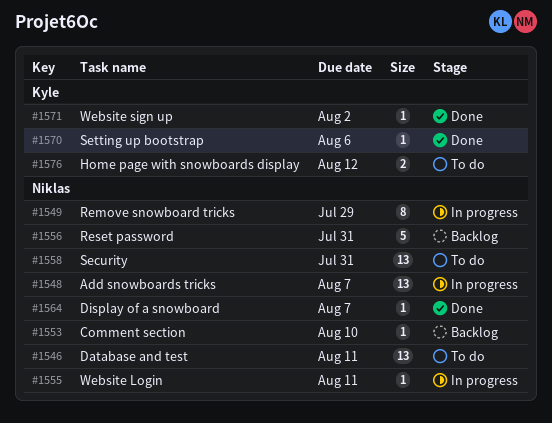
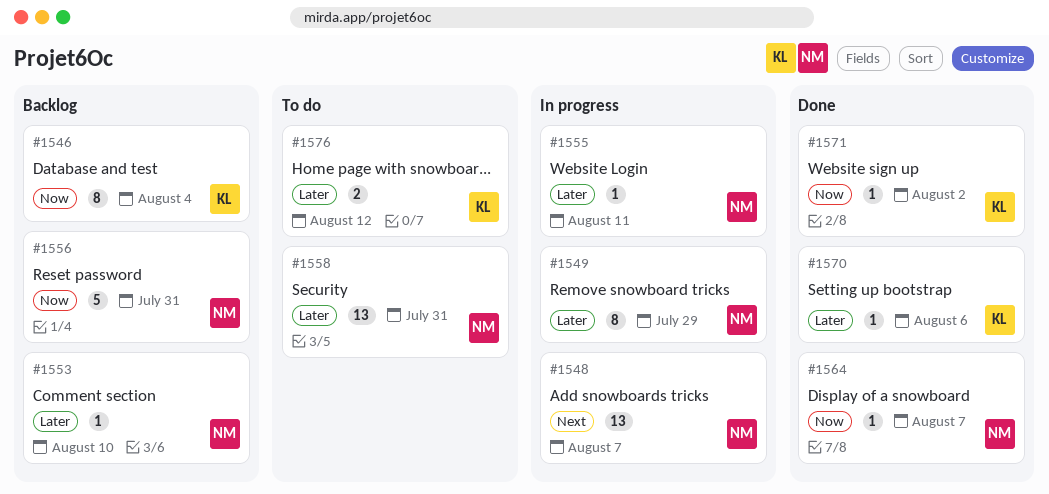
#1546, status: To do -> Backlog
#1546, owner: Niklas -> Kyle
#1546, estimate: 13 -> 8
#1546, due: Aug 11 -> Aug 4

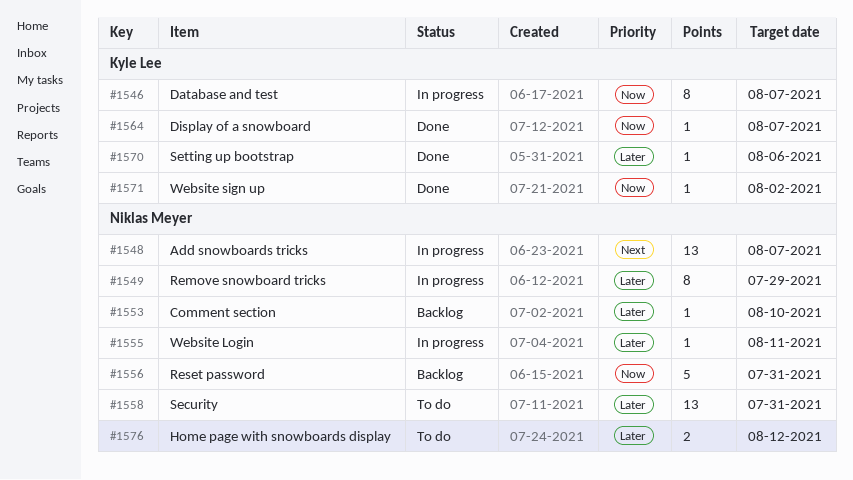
#1546, status: Backlog -> In progress
#1546, due: Aug 4 -> Aug 7
#1564, owner: Niklas Meyer -> Kyle Lee
#1576, owner: Kyle Lee -> Niklas Meyer

